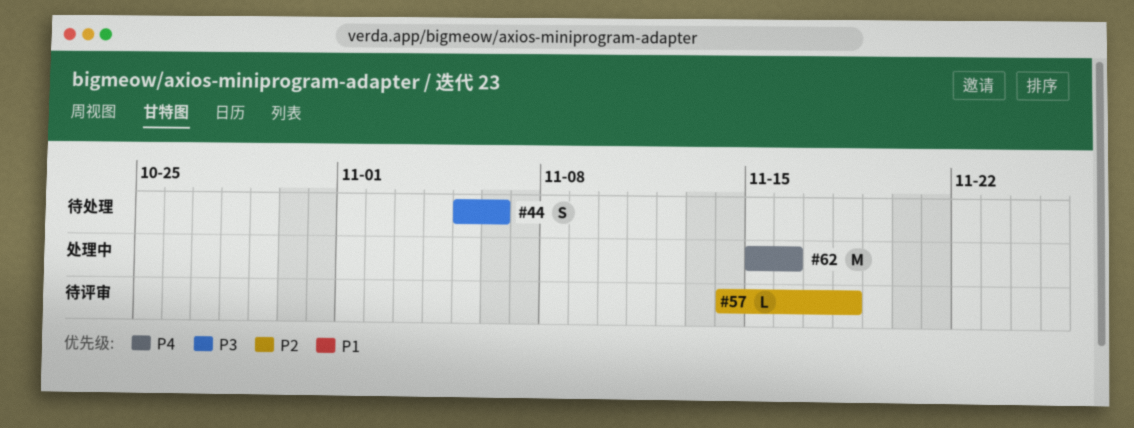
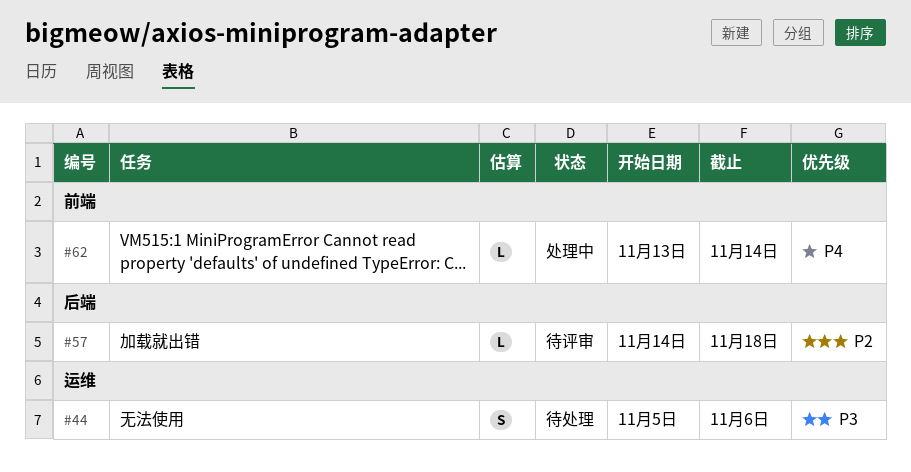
#62, estimate: M -> L
#62, start: Nov 15 -> Nov 13
#62, due: Nov 16 -> Nov 14

